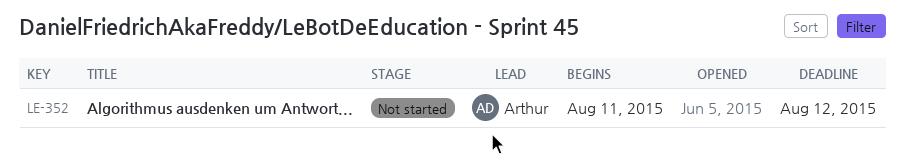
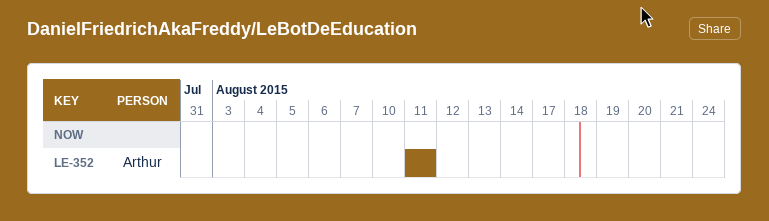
LE-352, due: Aug 12 -> Aug 11

